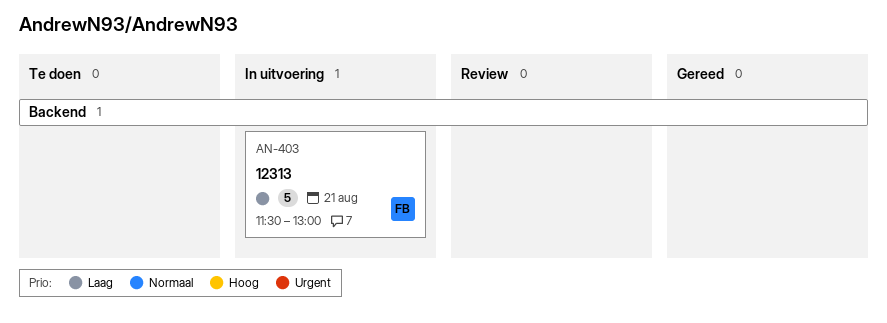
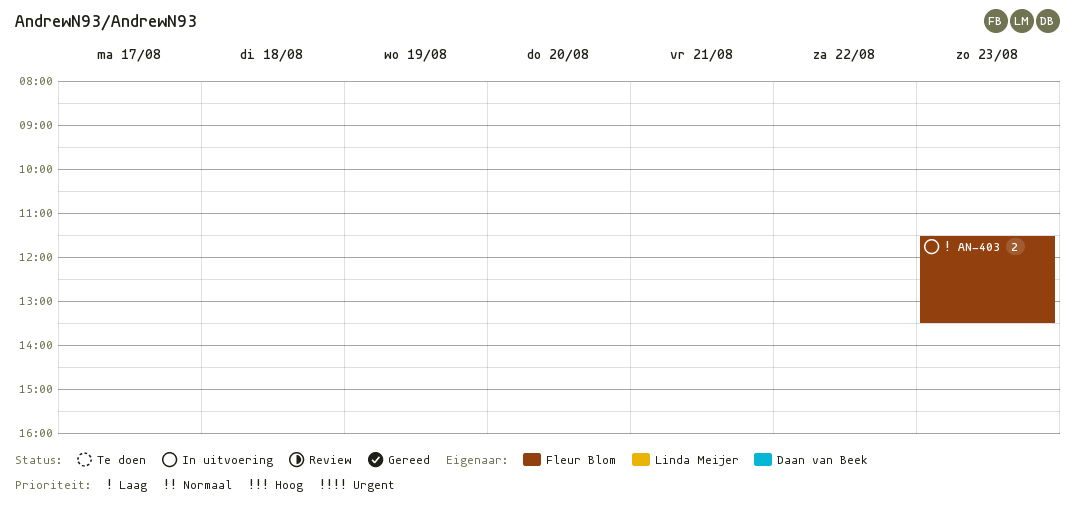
AN-403, estimate: 5 -> 2
AN-403, day: Aug 21 -> Aug 23
AN-403, ends: 13:00 -> 13:30

